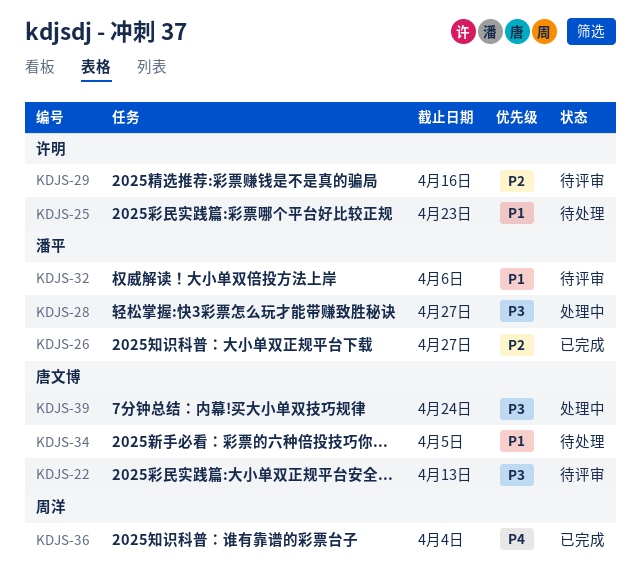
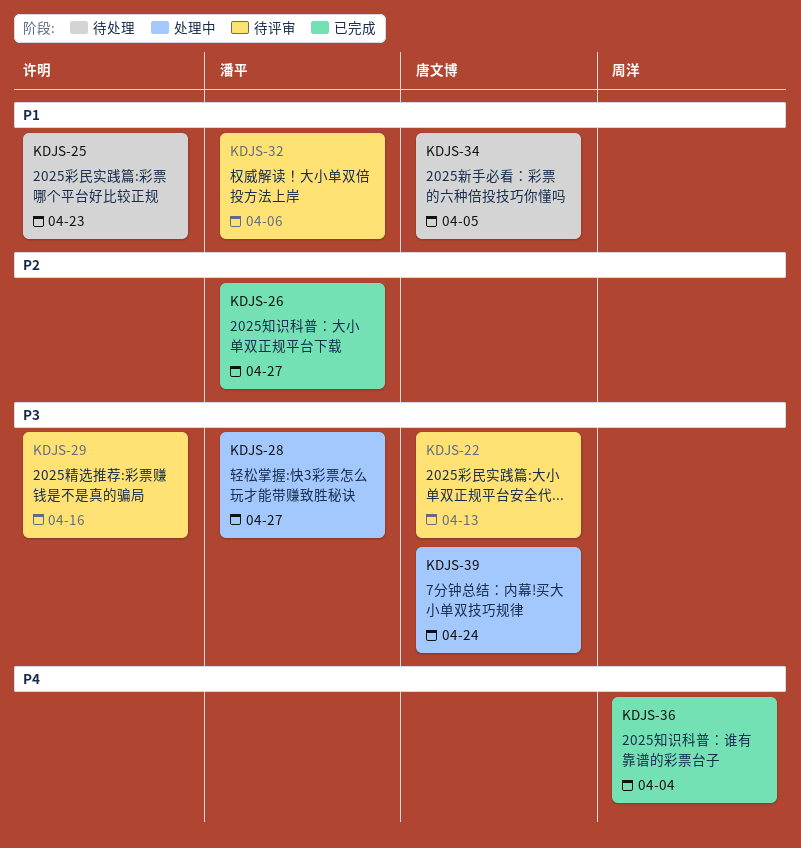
KDJS-29, priority: P2 -> P3

